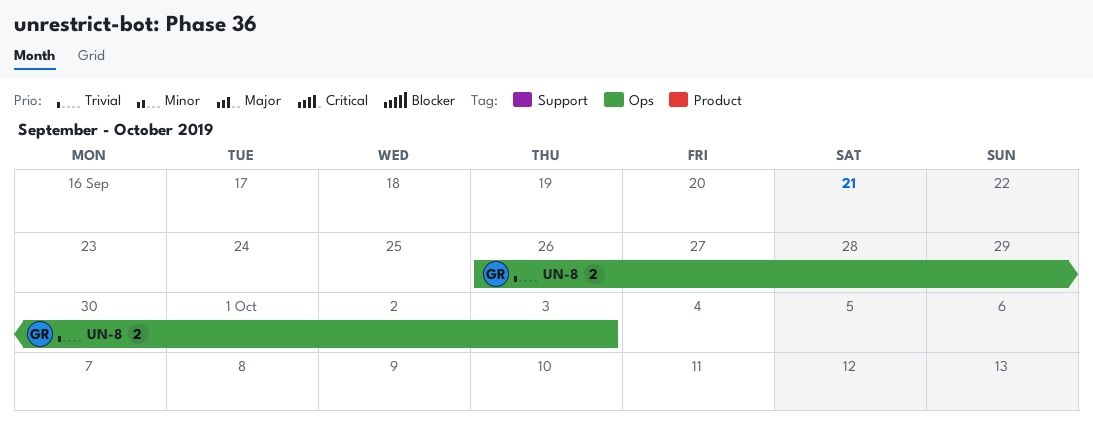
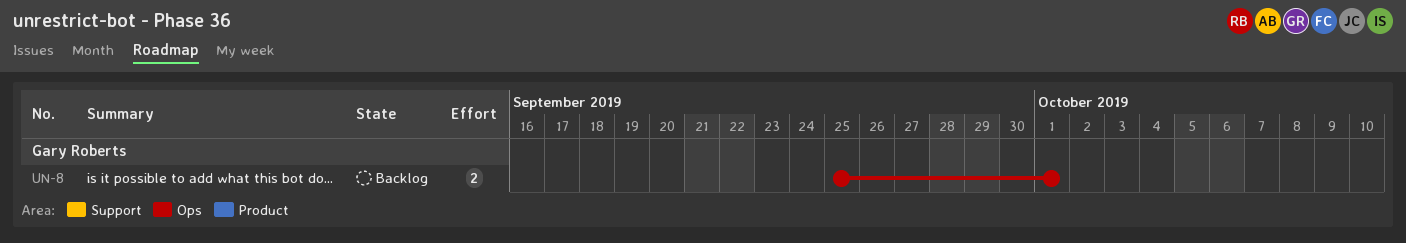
UN-8, start: Sep 26 -> Sep 25
UN-8, due: Oct 3 -> Oct 1

